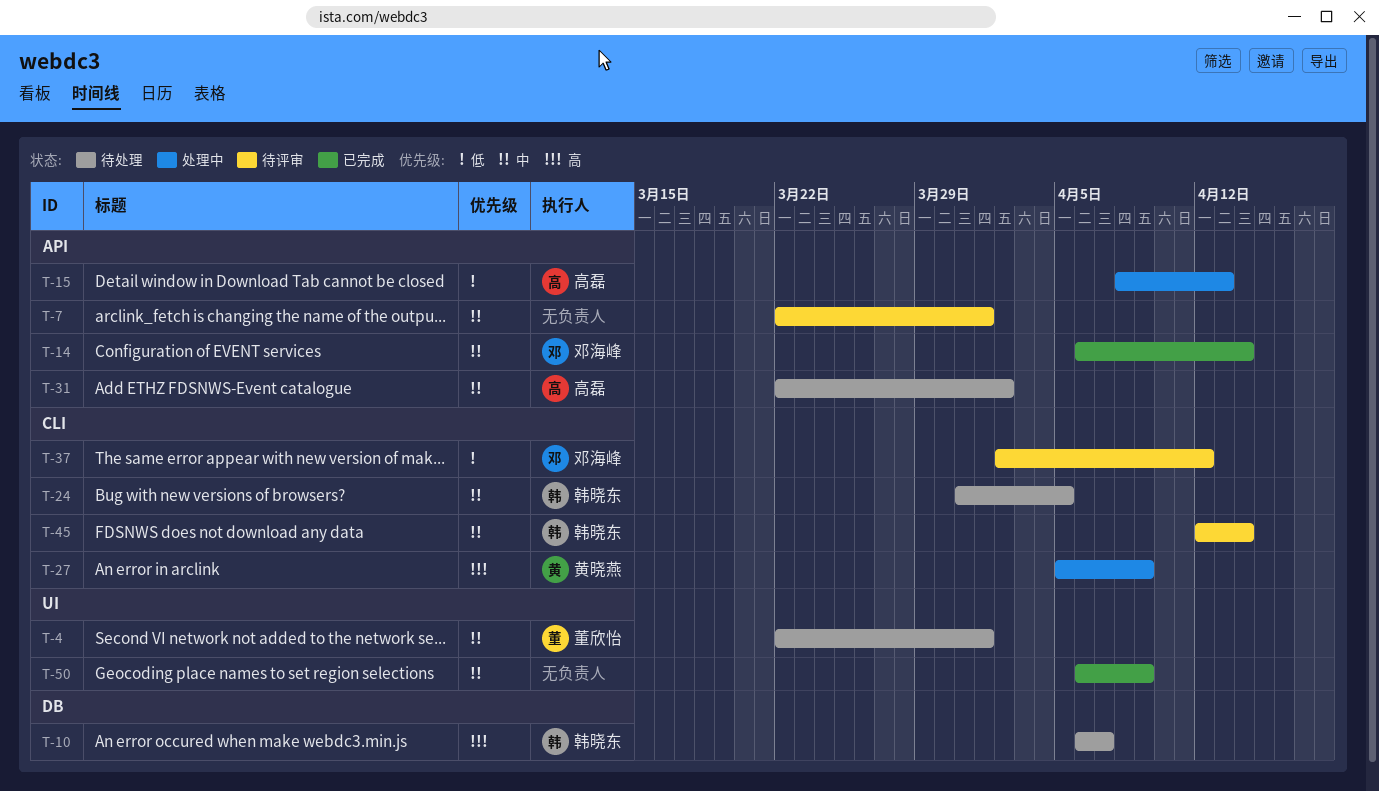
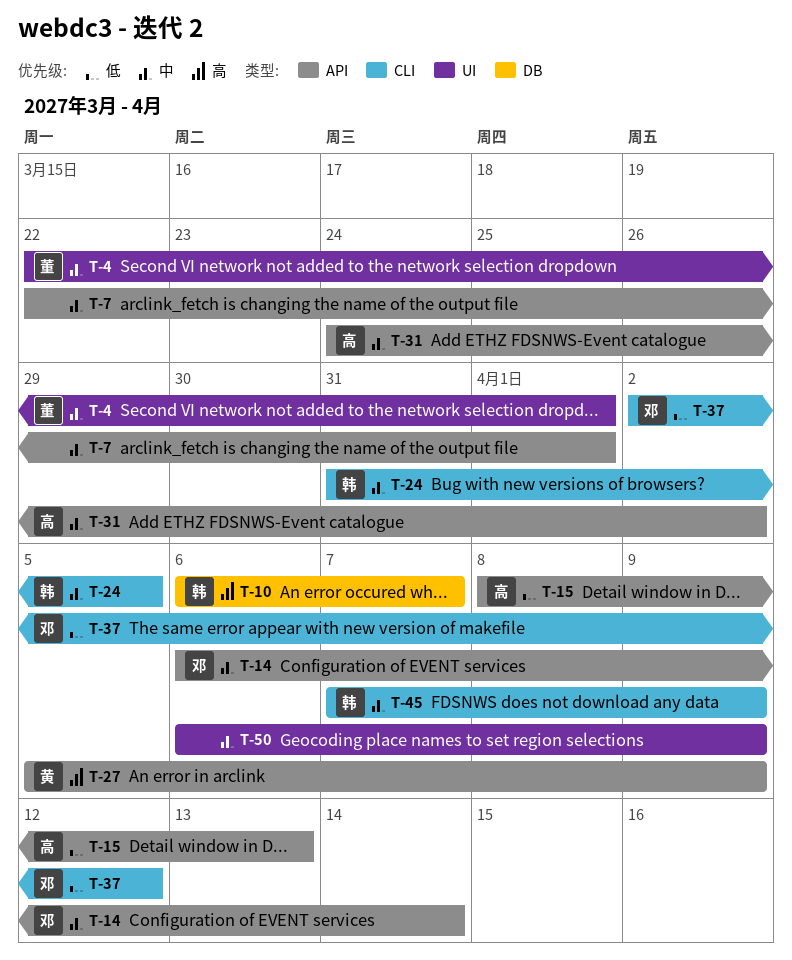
T-27, label: CLI -> API
T-31, start: Mar 22 -> Mar 24
T-45, start: Apr 12 -> Apr 7
T-45, due: Apr 14 -> Apr 9

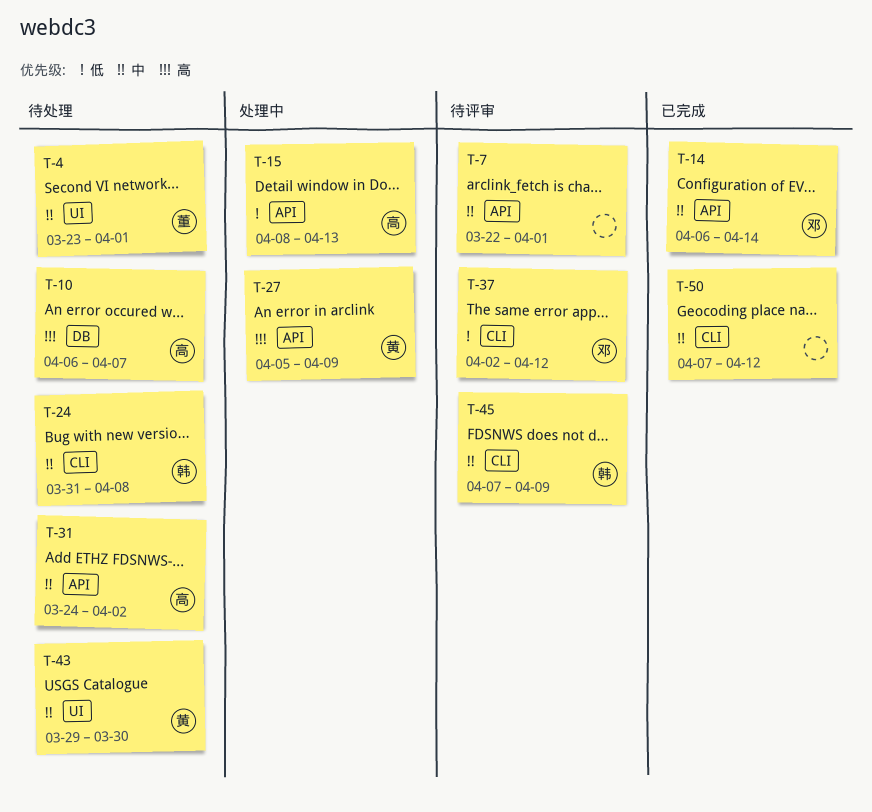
T-4, start: Mar 22 -> Mar 23
T-10, owner: 韩 -> 高
T-24, due: Apr 5 -> Apr 8
T-43: none -> present
T-50, label: UI -> CLI
T-50, start: Apr 6 -> Apr 7
T-50, due: Apr 9 -> Apr 12

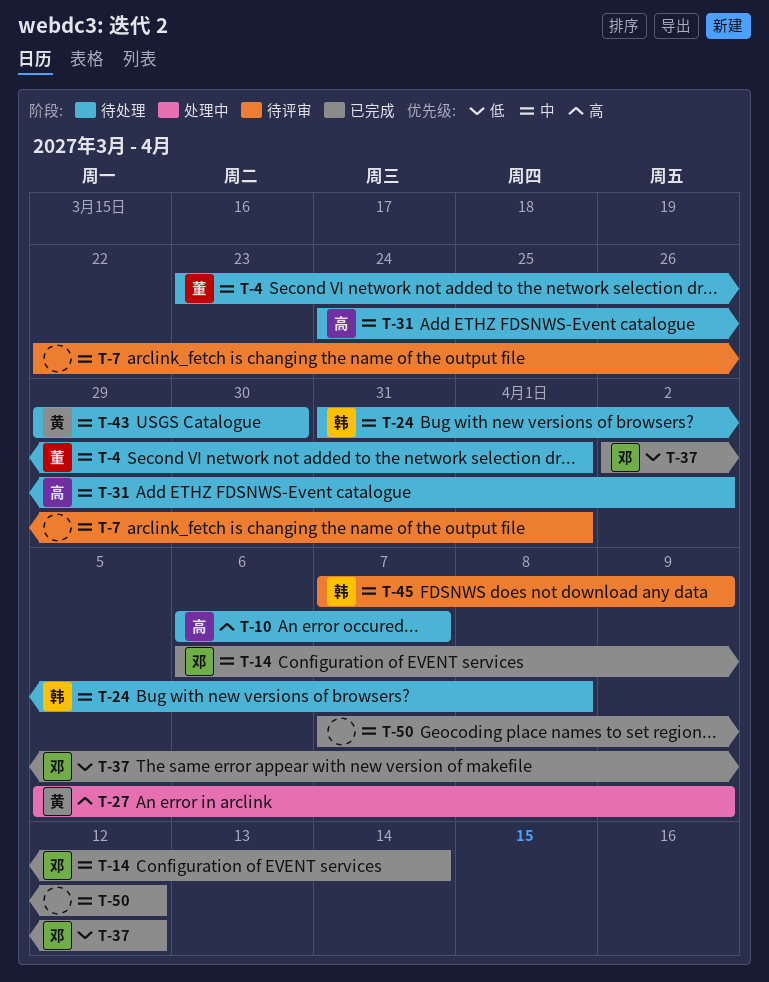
T-15: present -> none
T-37, status: 待评审 -> 已完成

